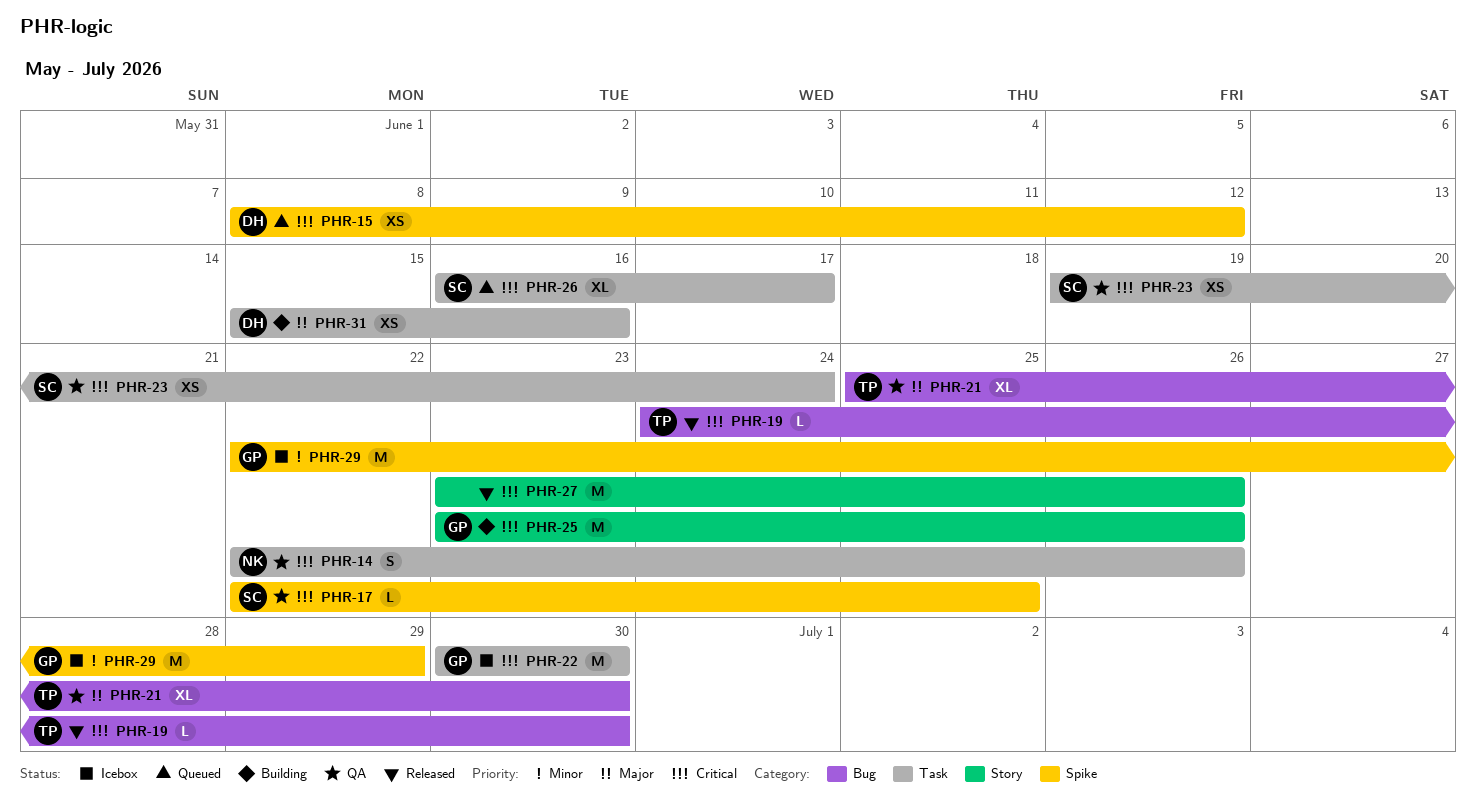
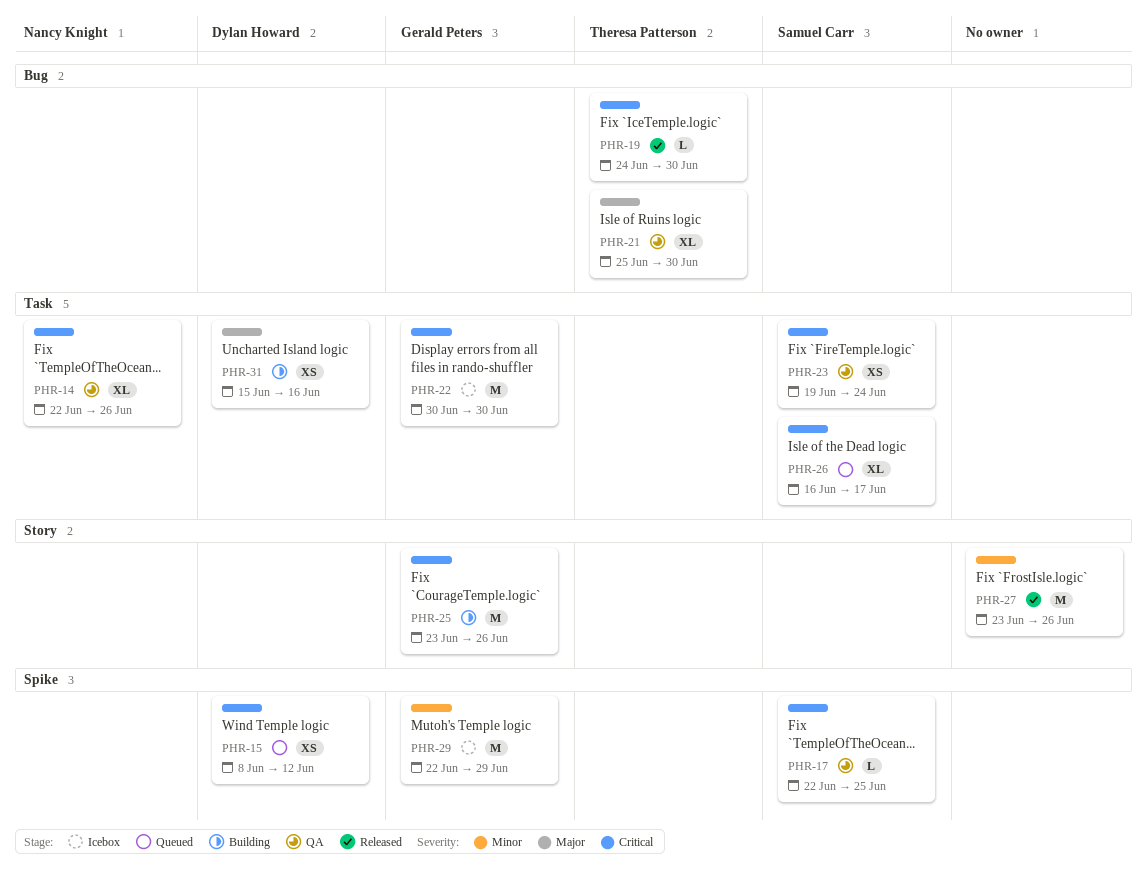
PHR-14, estimate: S -> XL
PHR-27, priority: Critical -> Minor

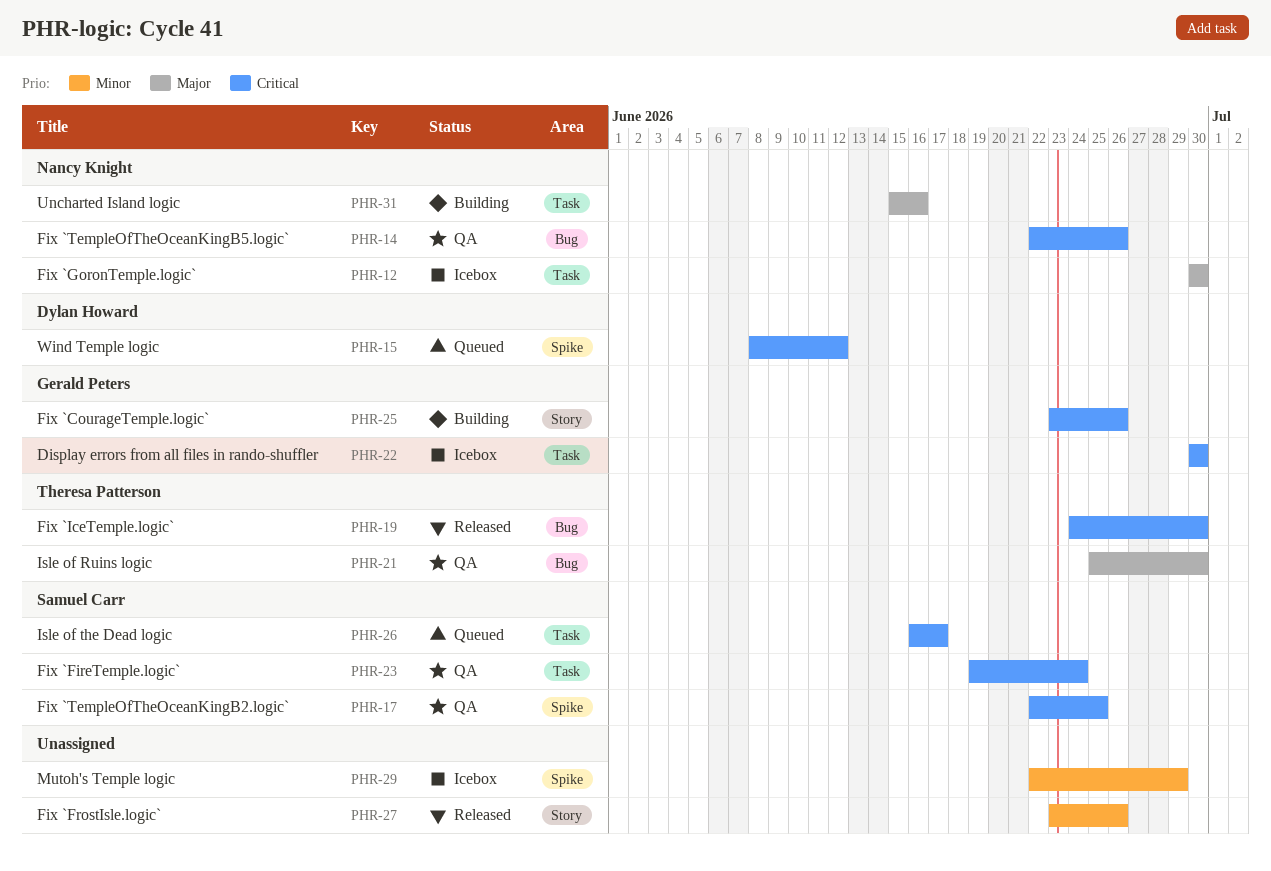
PHR-12: none -> present
PHR-14, label: Task -> Bug
PHR-29, owner: Gerald Peters -> none
PHR-31, owner: Dylan Howard -> Nancy Knight

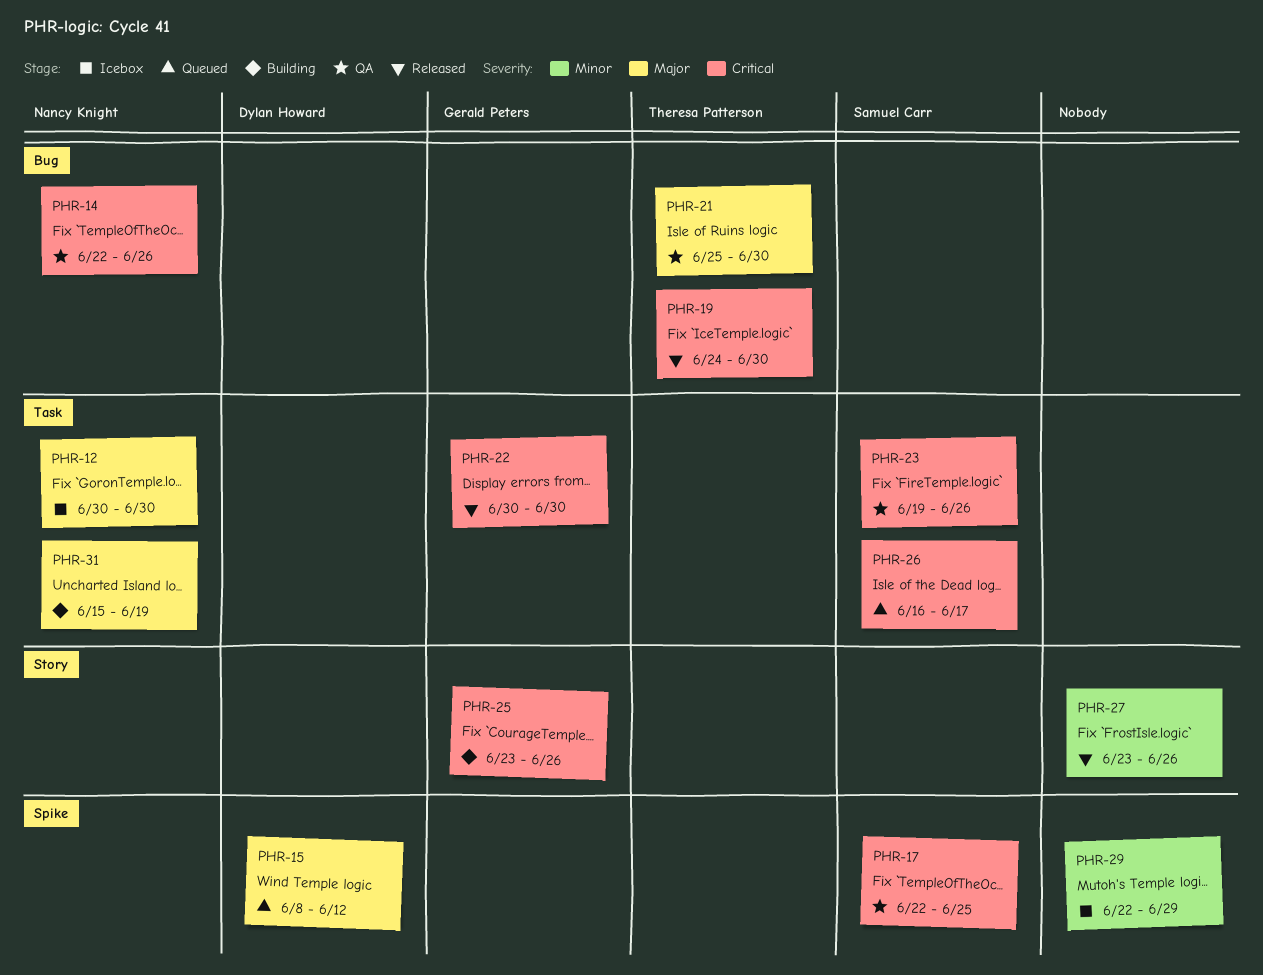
PHR-15, priority: Critical -> Major
PHR-22, status: Icebox -> Released
PHR-23, due: Jun 24 -> Jun 26
PHR-31, due: Jun 16 -> Jun 19

